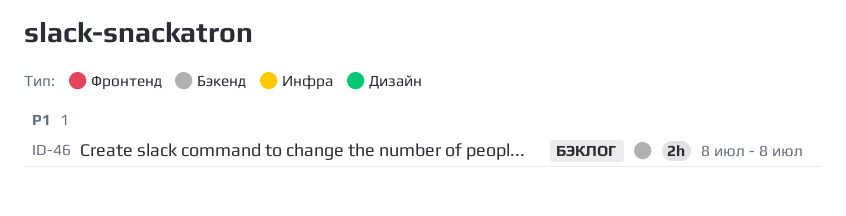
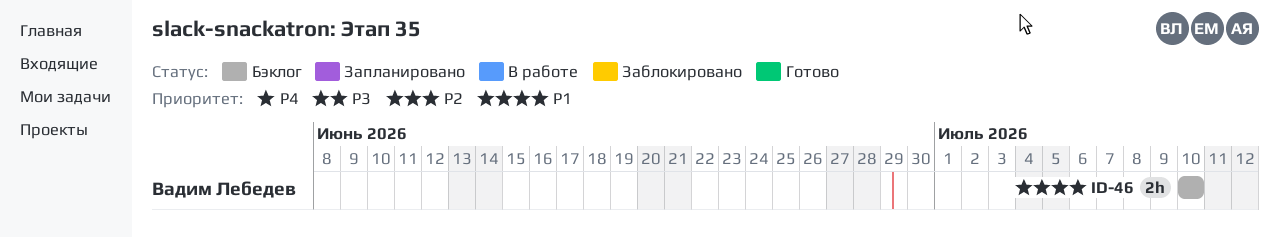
ID-46, start: Jul 8 -> Jul 10
ID-46, due: Jul 8 -> Jul 10

